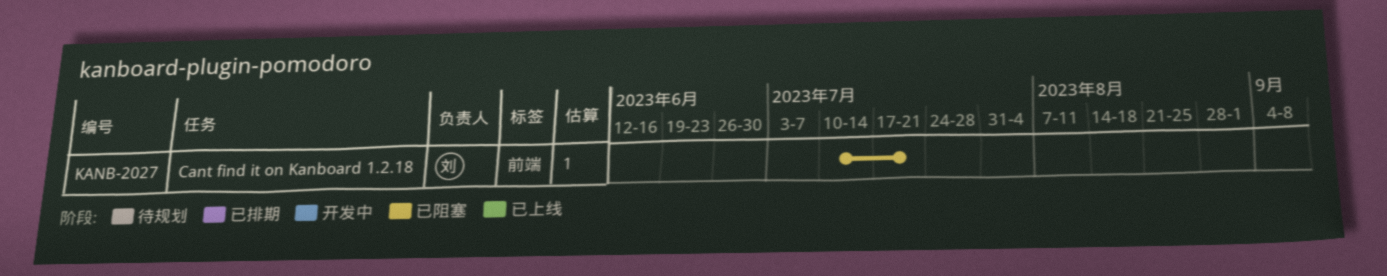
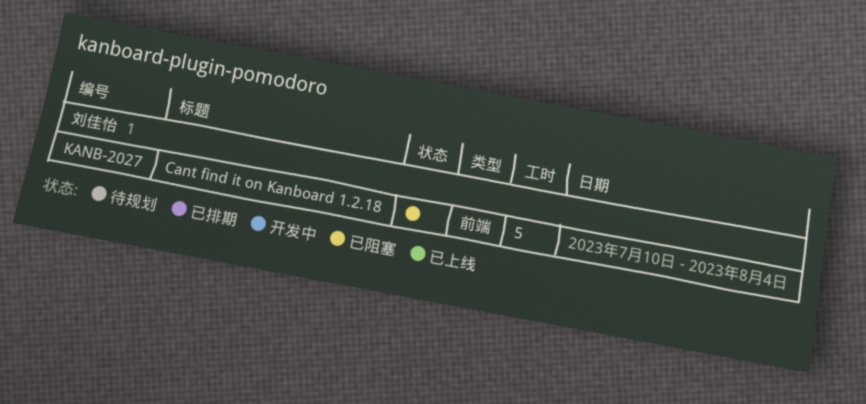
KANB-2027, estimate: 1 -> 5
KANB-2027, due: Jul 21 -> Aug 4

